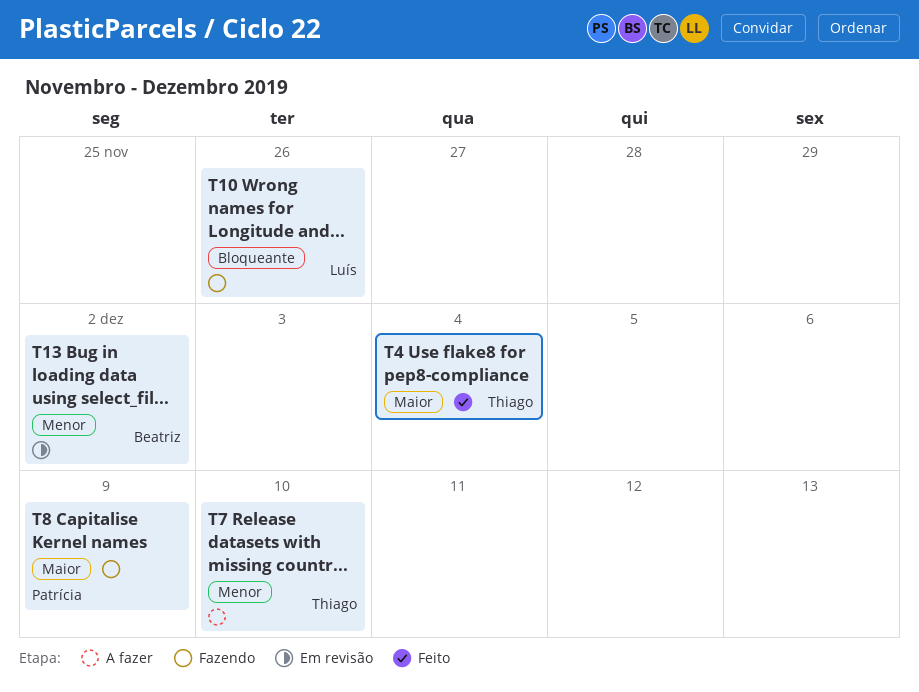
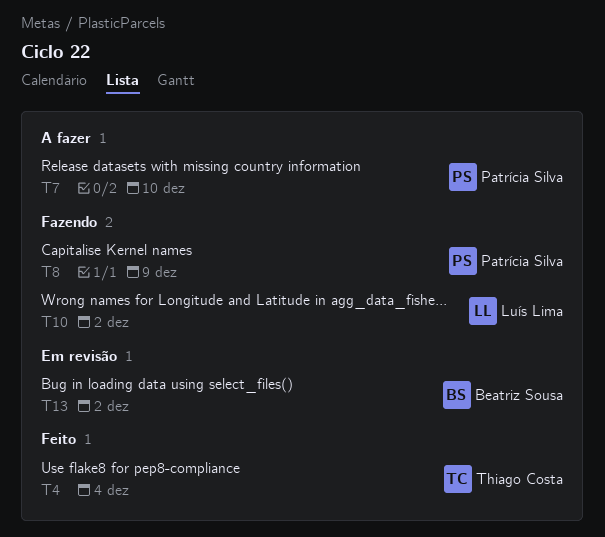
T7, owner: Thiago Costa -> Patrícia Silva
T10, due: Nov 26 -> Dec 2

